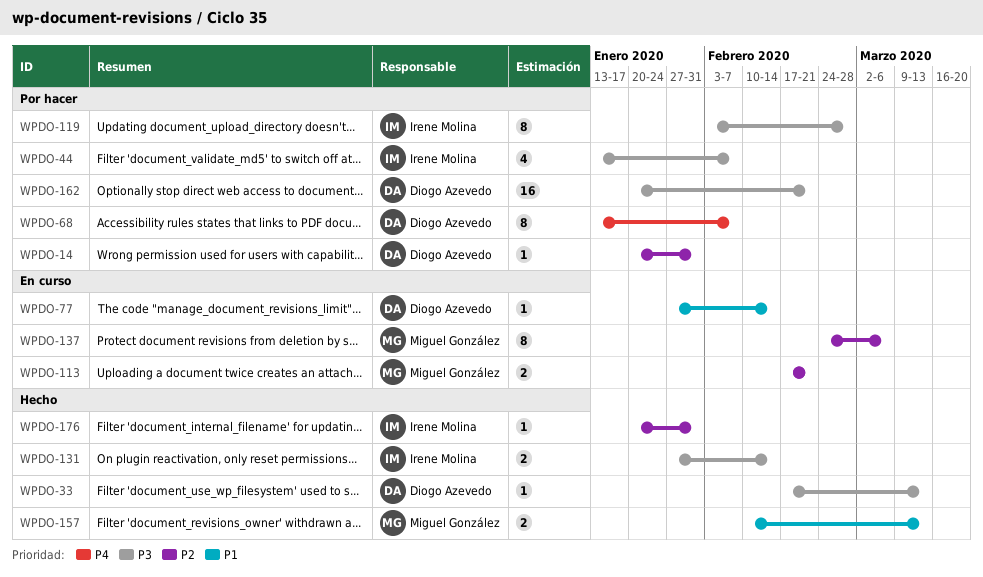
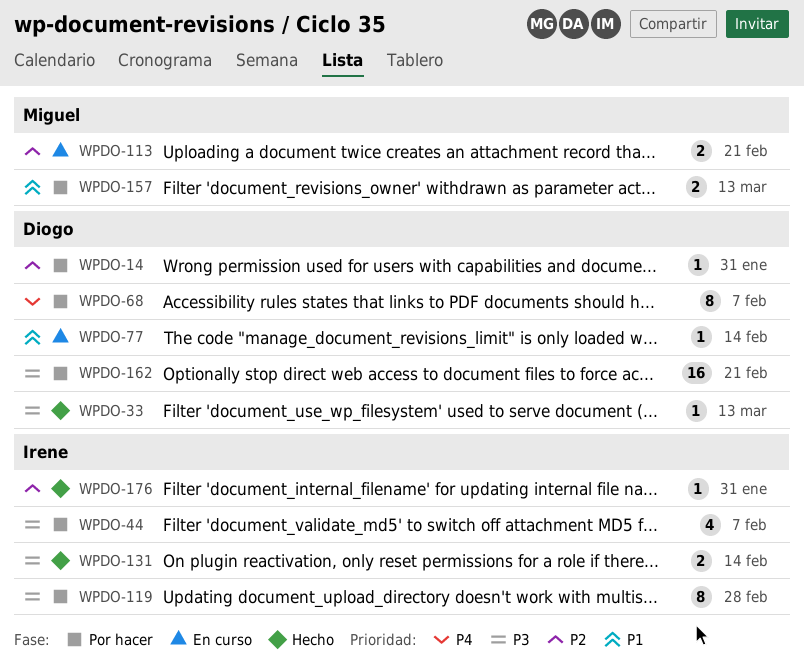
WPDO-137: present -> none
WPDO-157, status: Hecho -> Por hacer

